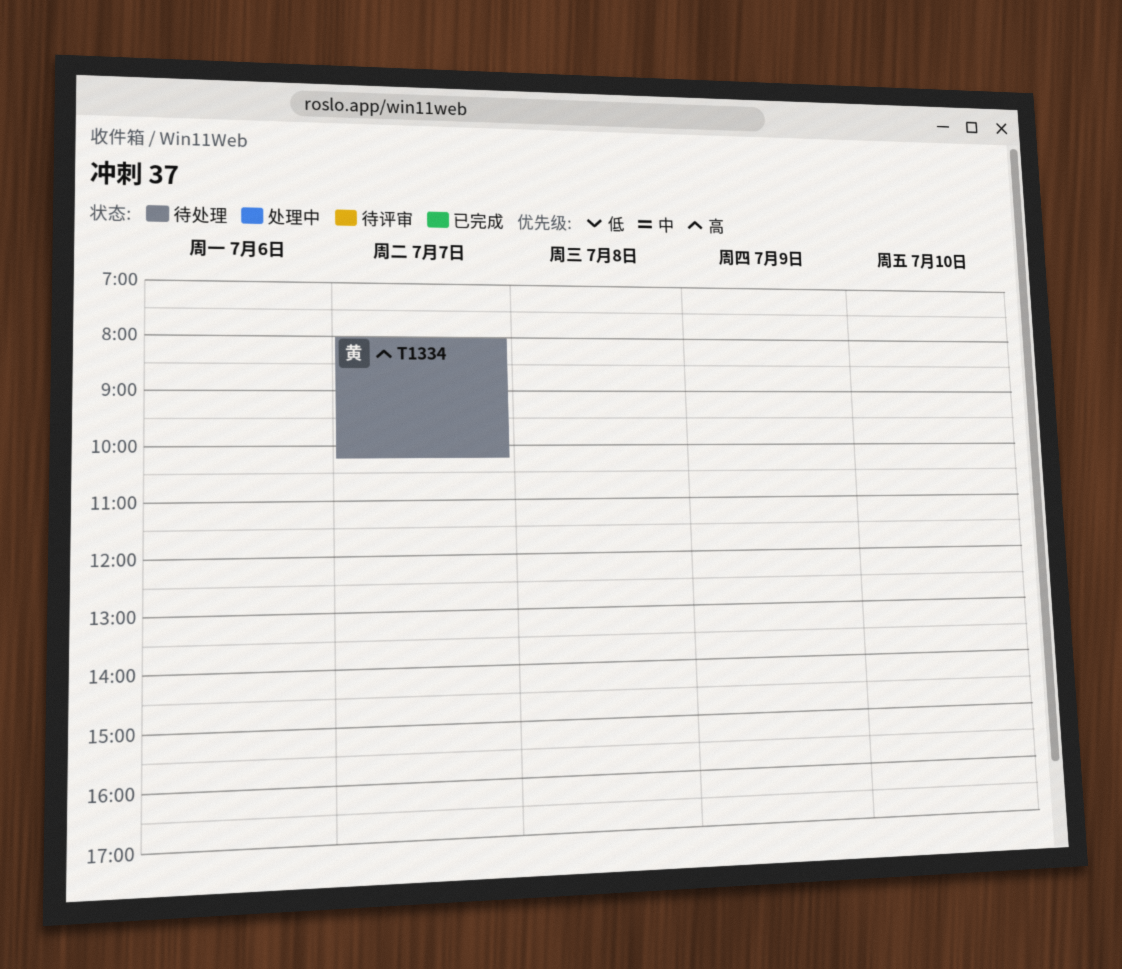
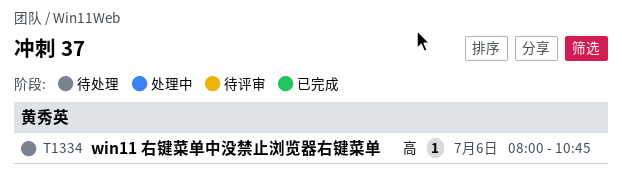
T1334, day: Jul 7 -> Jul 6
T1334, ends: 10:15 -> 10:45

